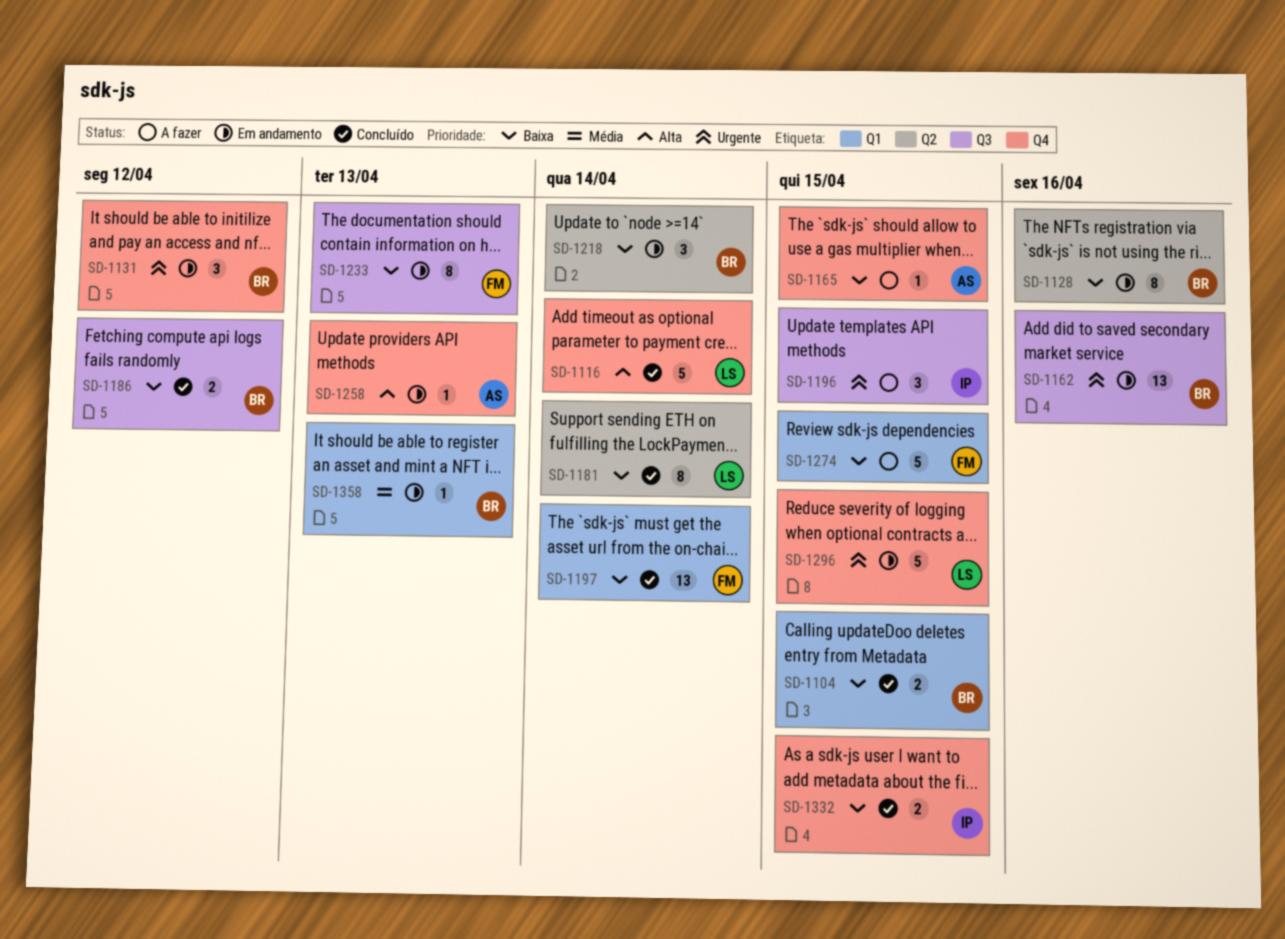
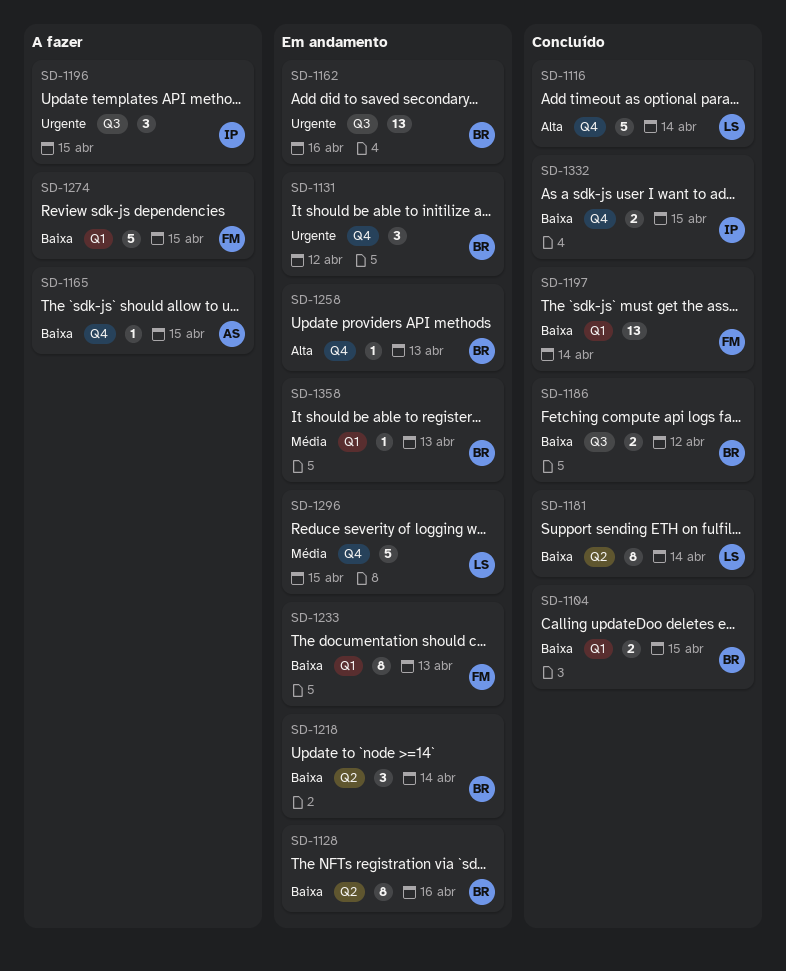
SD-1233, label: Q3 -> Q1
SD-1258, owner: AS -> BR
SD-1296, priority: Urgente -> Média

